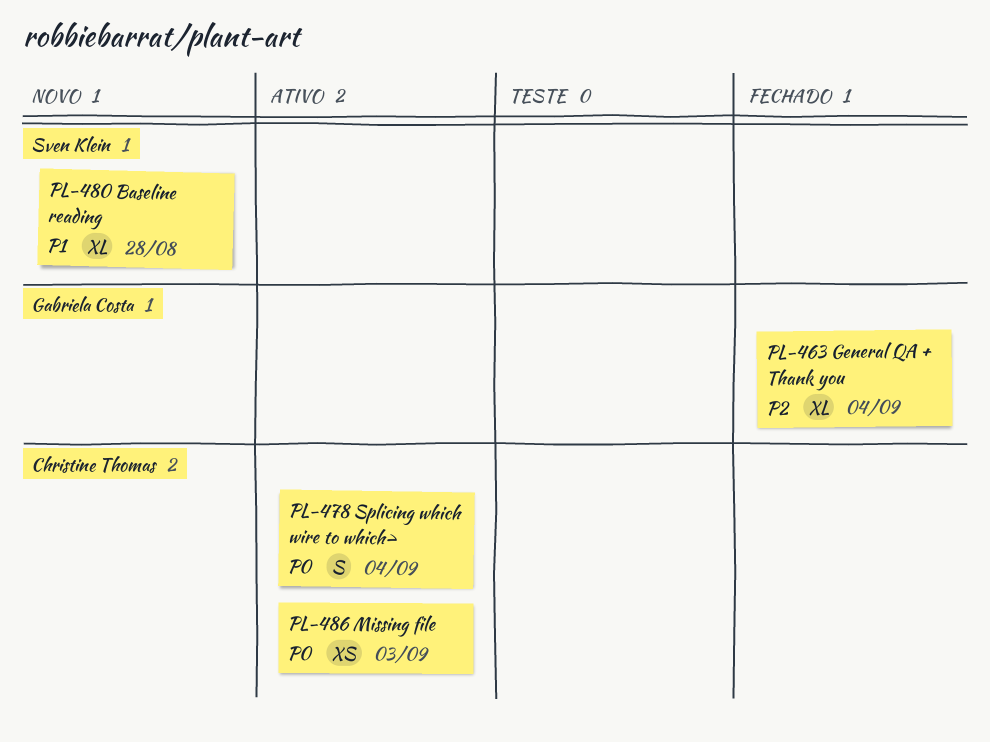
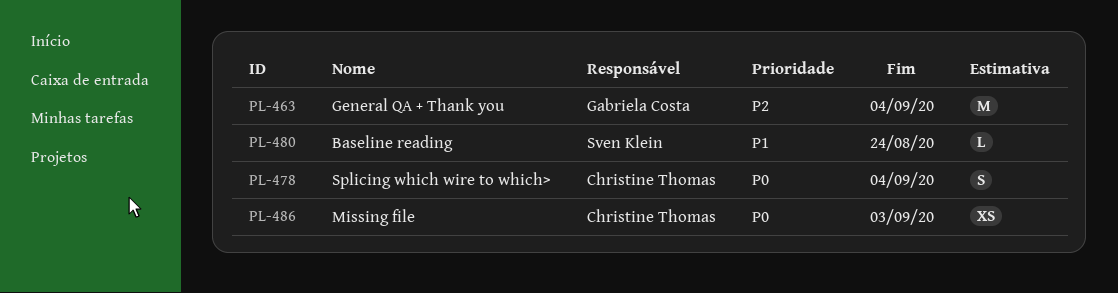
PL-463, estimate: XL -> M
PL-480, estimate: XL -> L
PL-480, due: Aug 28 -> Aug 24

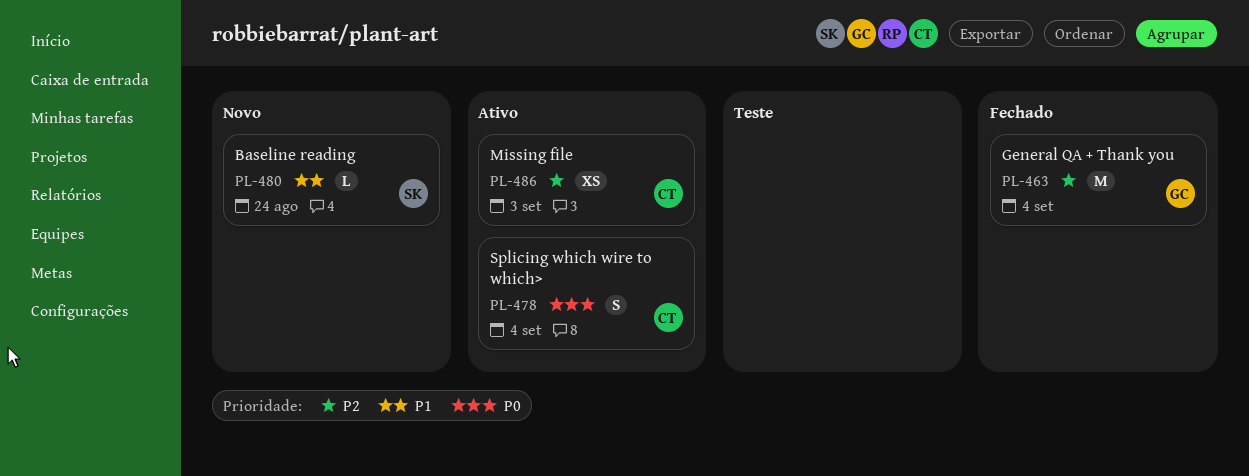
PL-486, priority: P0 -> P2

